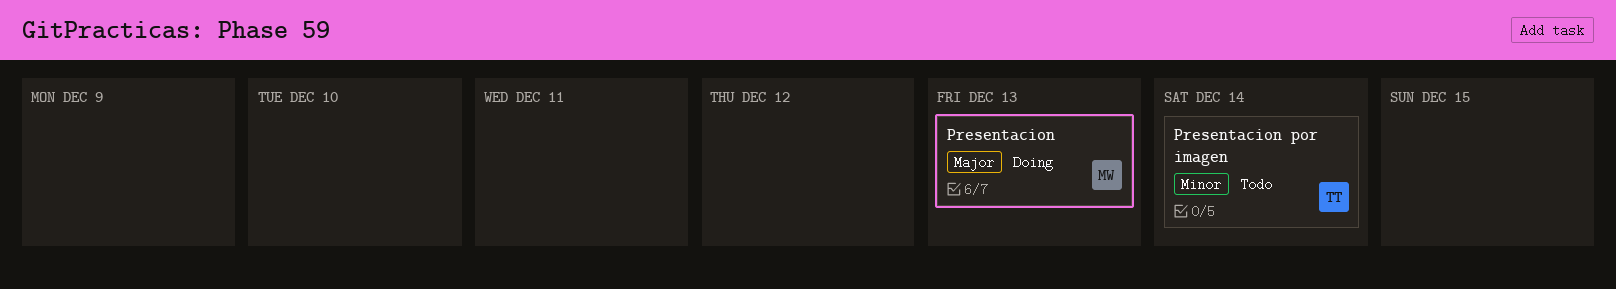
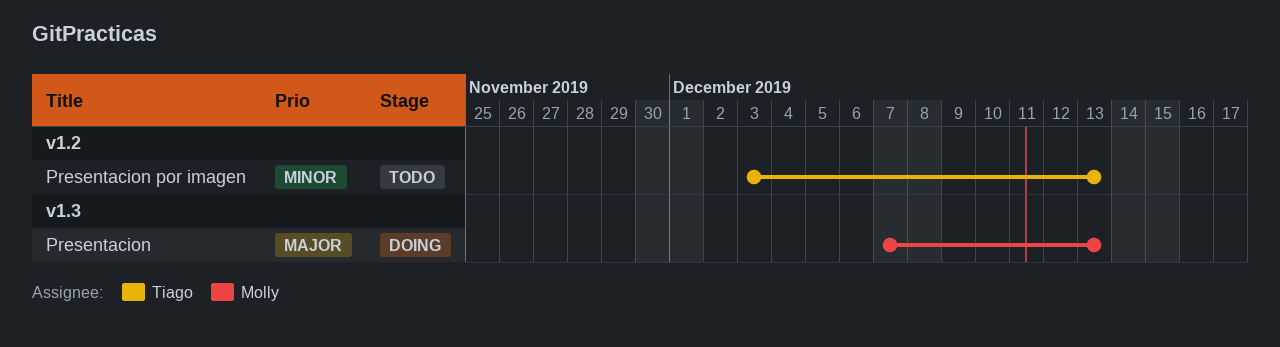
Presentacion por imagen, due: Dec 14 -> Dec 13

